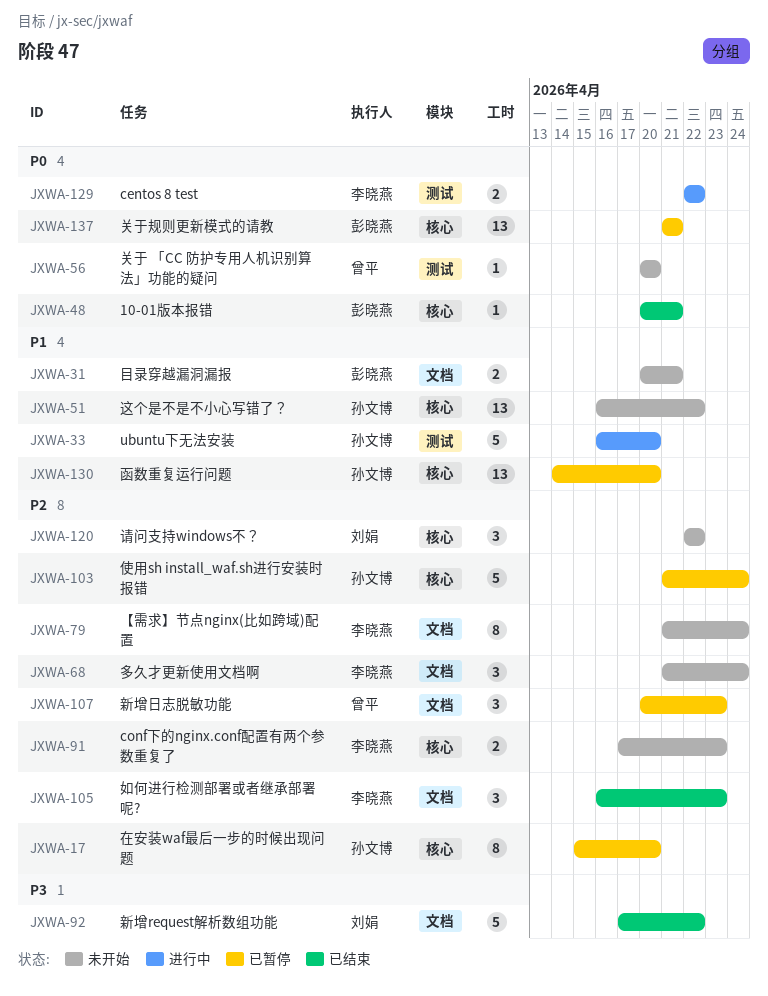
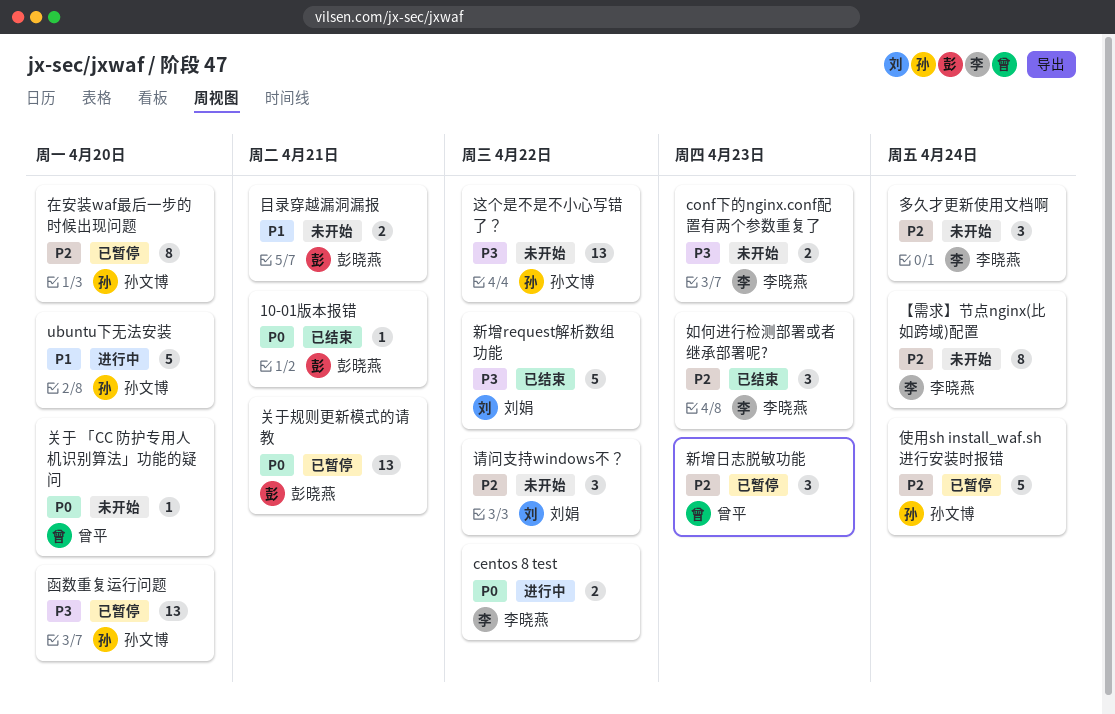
conf下的nginx.conf配置有两个参数重复了, priority: P2 -> P3
函数重复运行问题, priority: P1 -> P3
这个是不是不小心写错了？, priority: P1 -> P3

